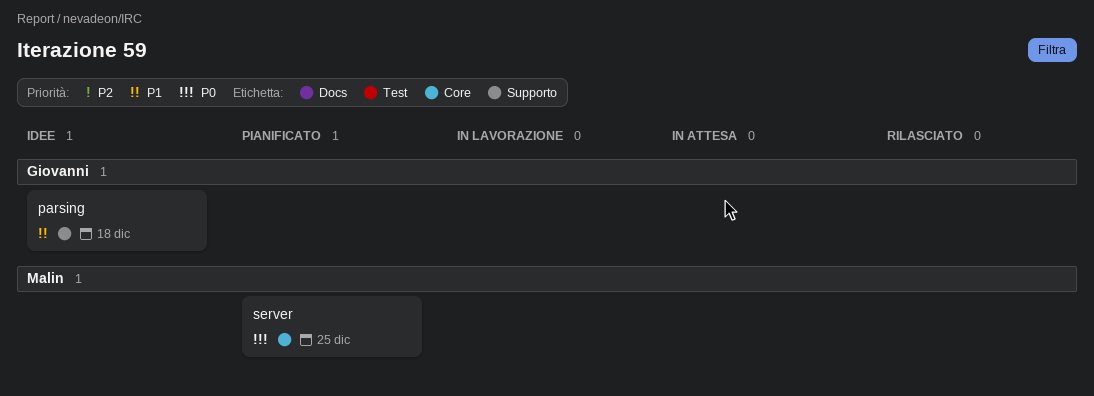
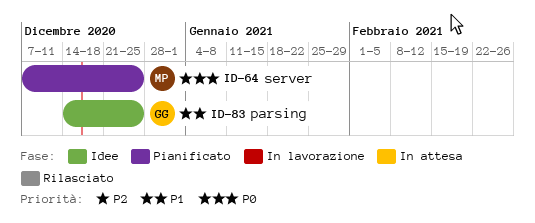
parsing, due: Dec 18 -> Dec 25

